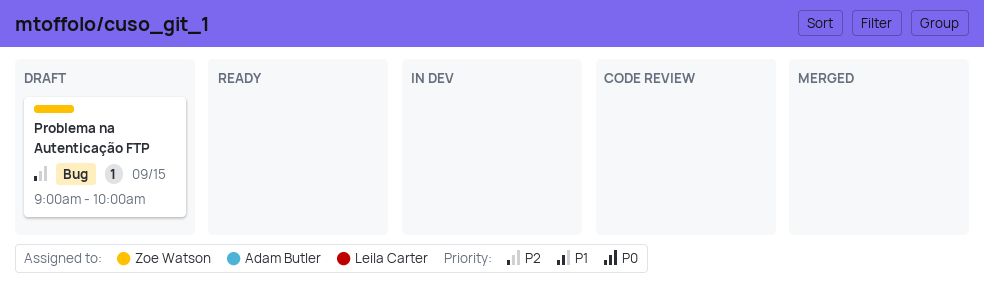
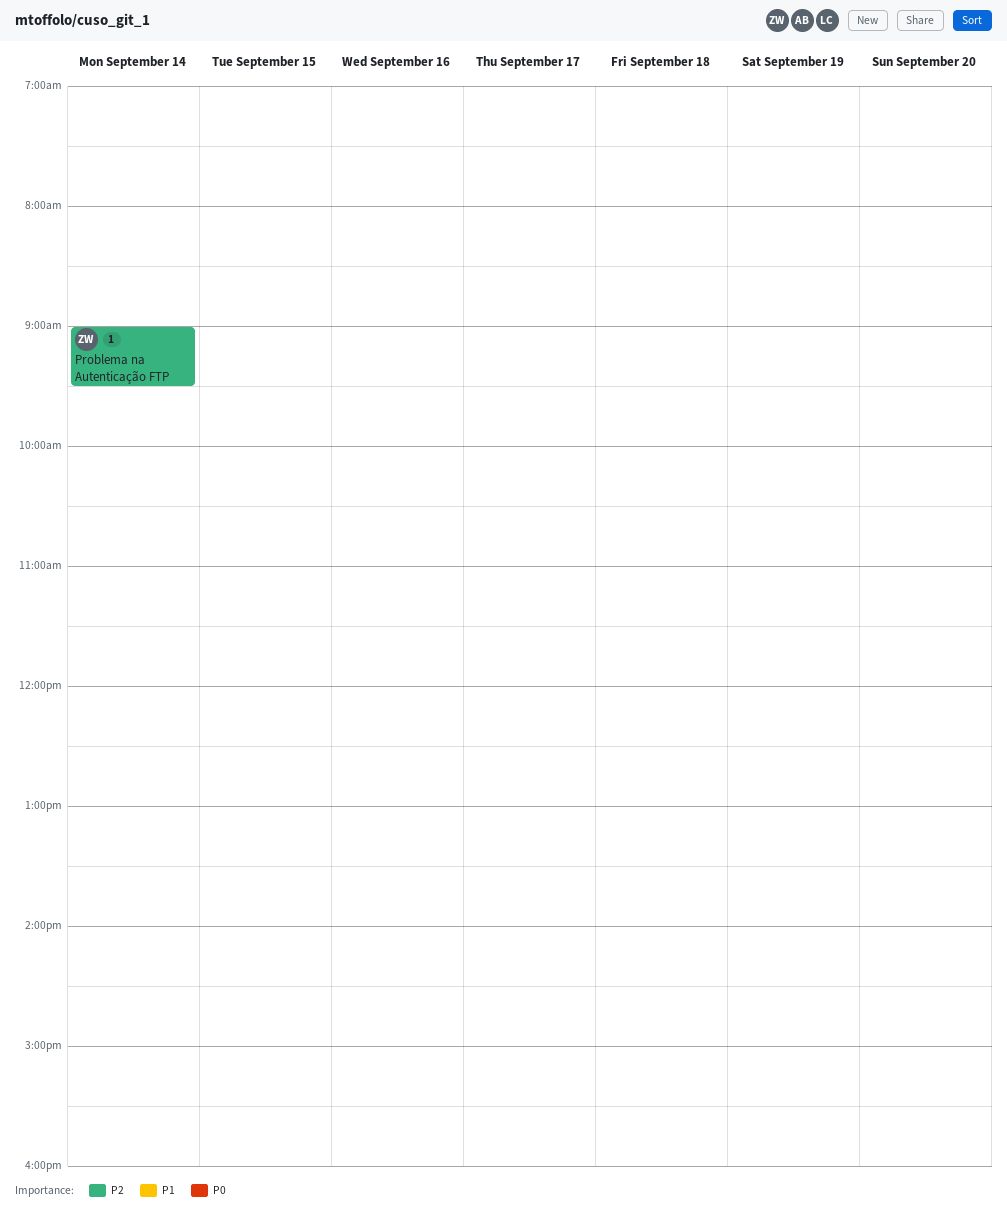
Problema na Autenticação FTP, day: Sep 15 -> Sep 14
Problema na Autenticação FTP, ends: 10:00 -> 09:30

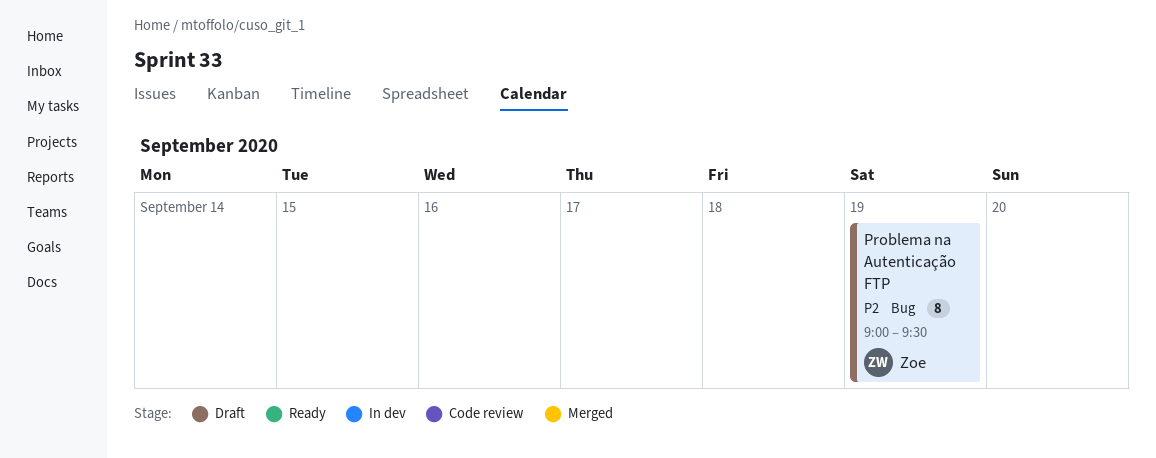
Problema na Autenticação FTP, estimate: 1 -> 8
Problema na Autenticação FTP, day: Sep 14 -> Sep 19

